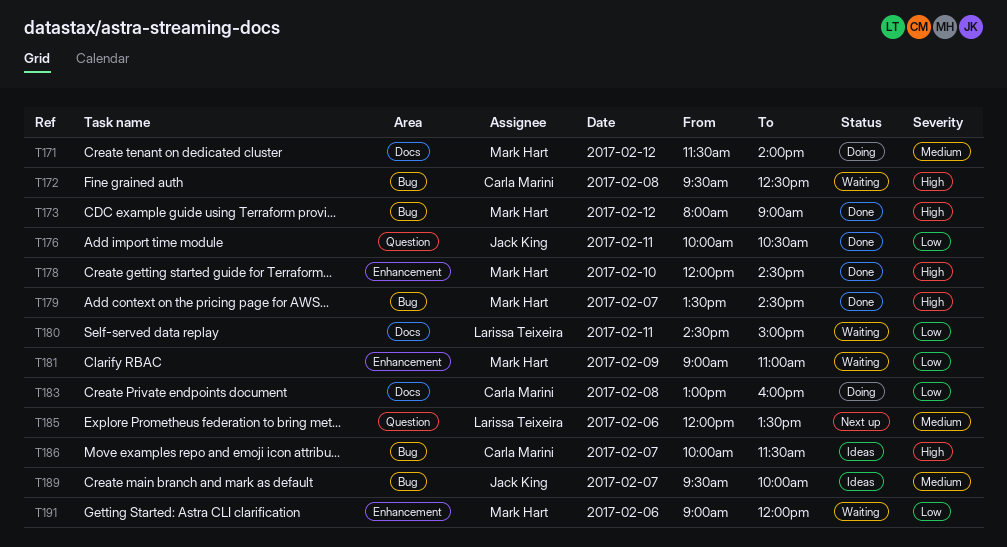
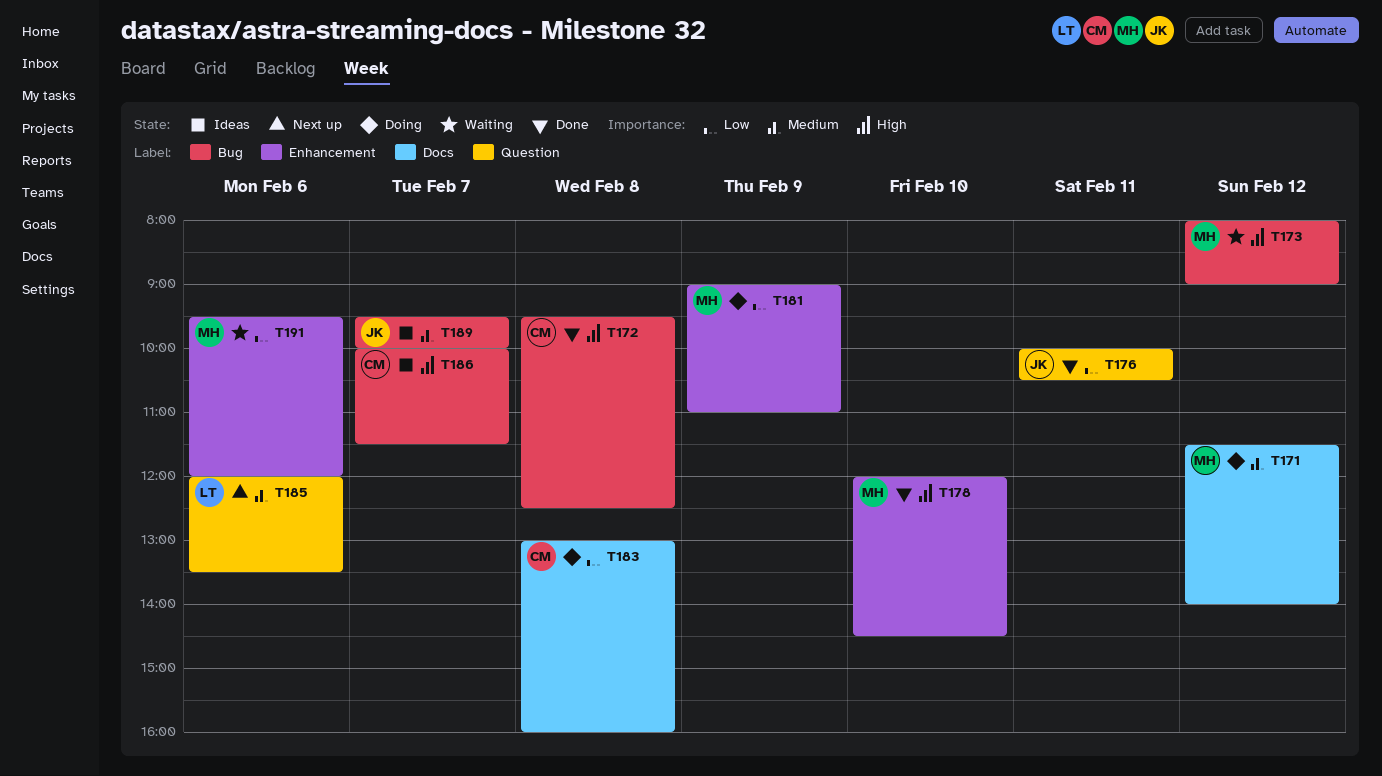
T172, status: Waiting -> Done
T173, status: Done -> Waiting
T179: present -> none
T180: present -> none
T181, status: Waiting -> Doing
T191, begins: 09:00 -> 09:30

